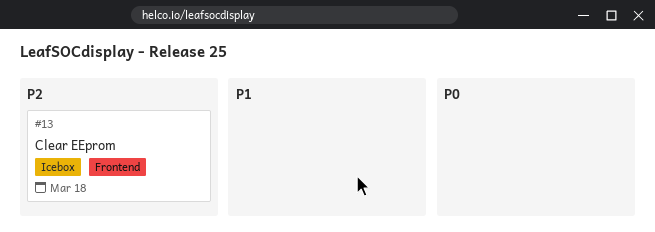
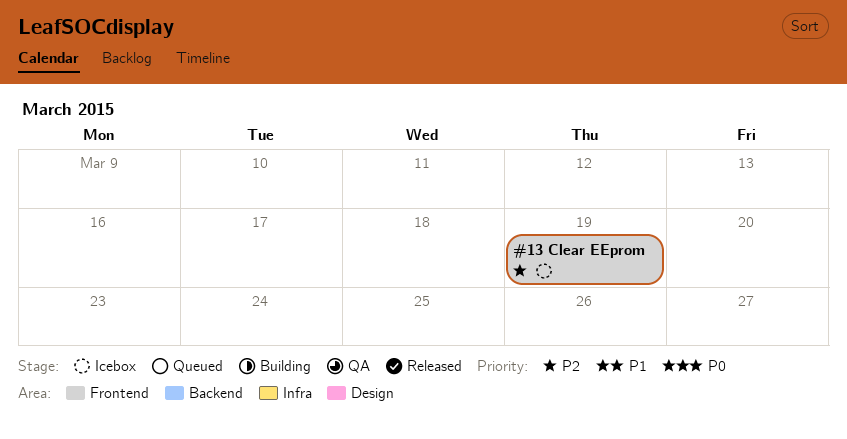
#13, due: Mar 18 -> Mar 19

